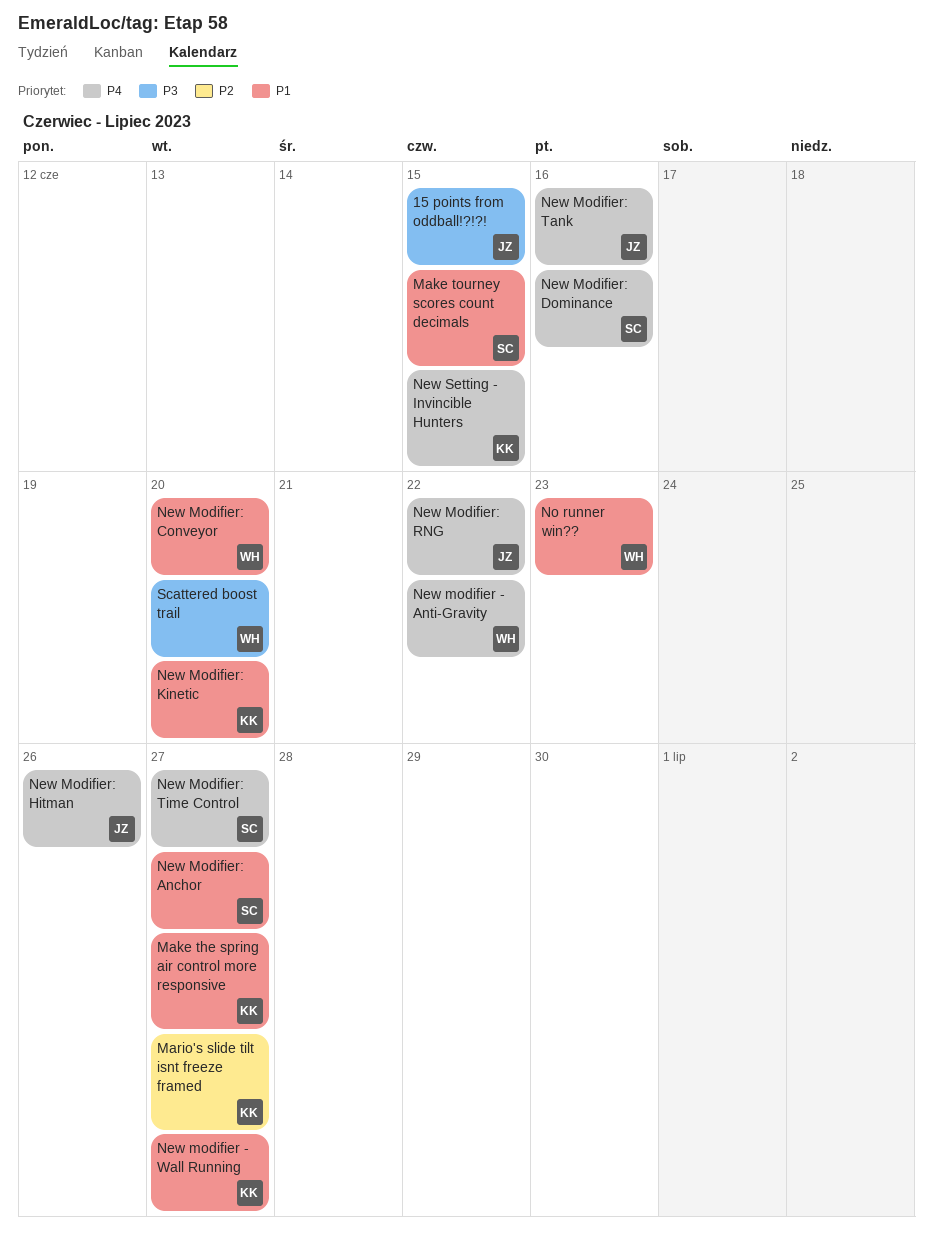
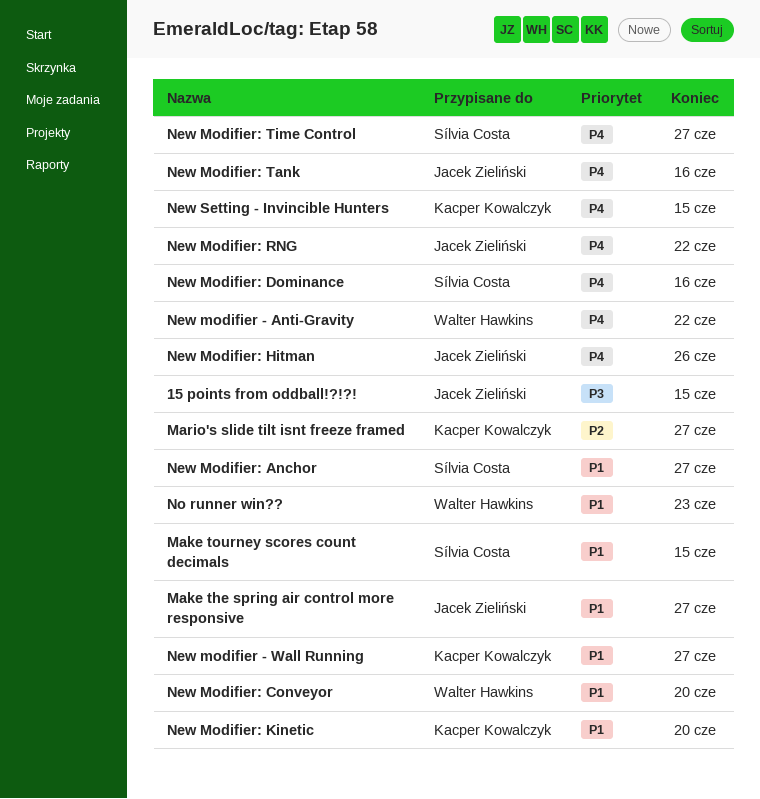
Make the spring air control more responsive, owner: Kacper Kowalczyk -> Jacek Zieliński
Scattered boost trail: present -> none

